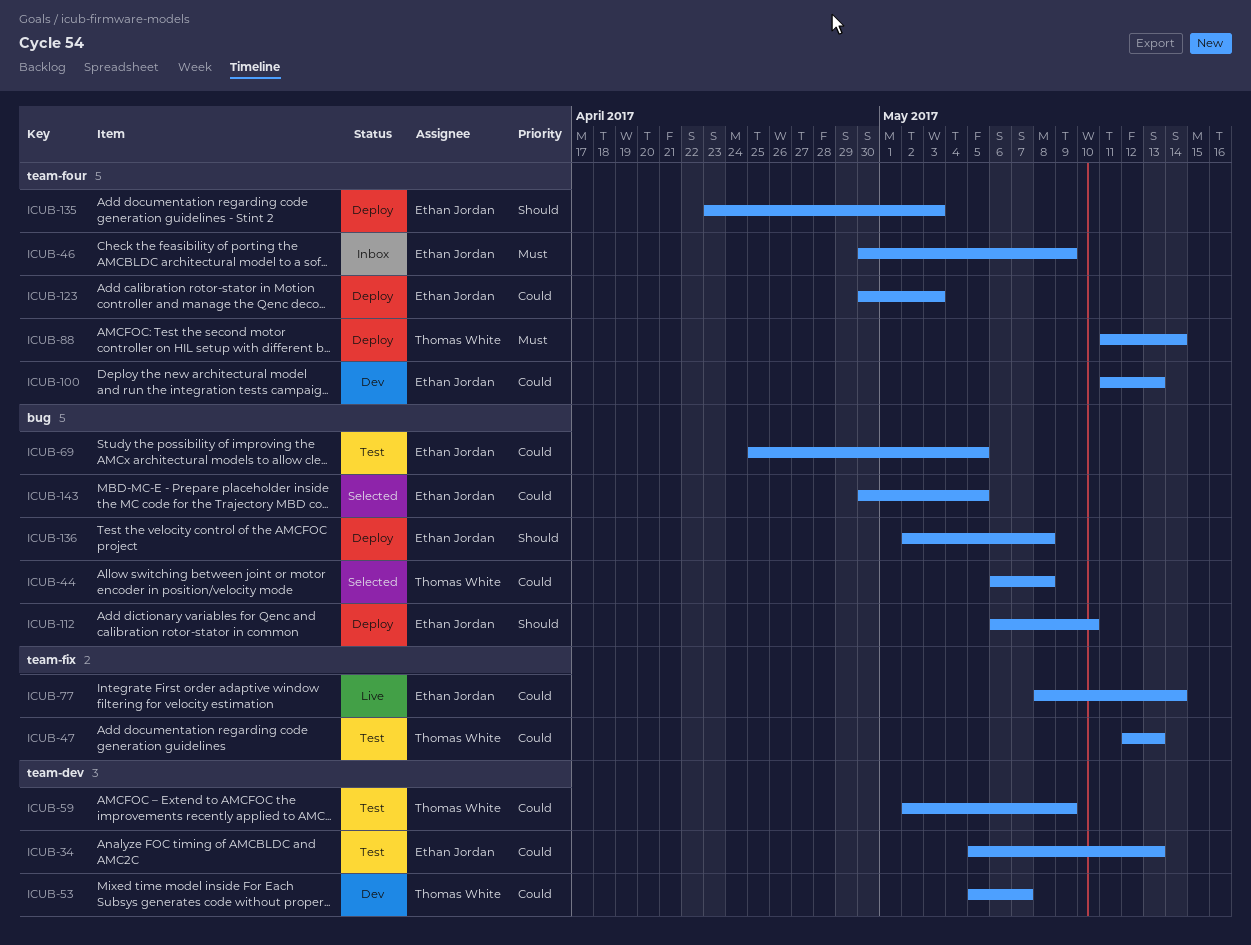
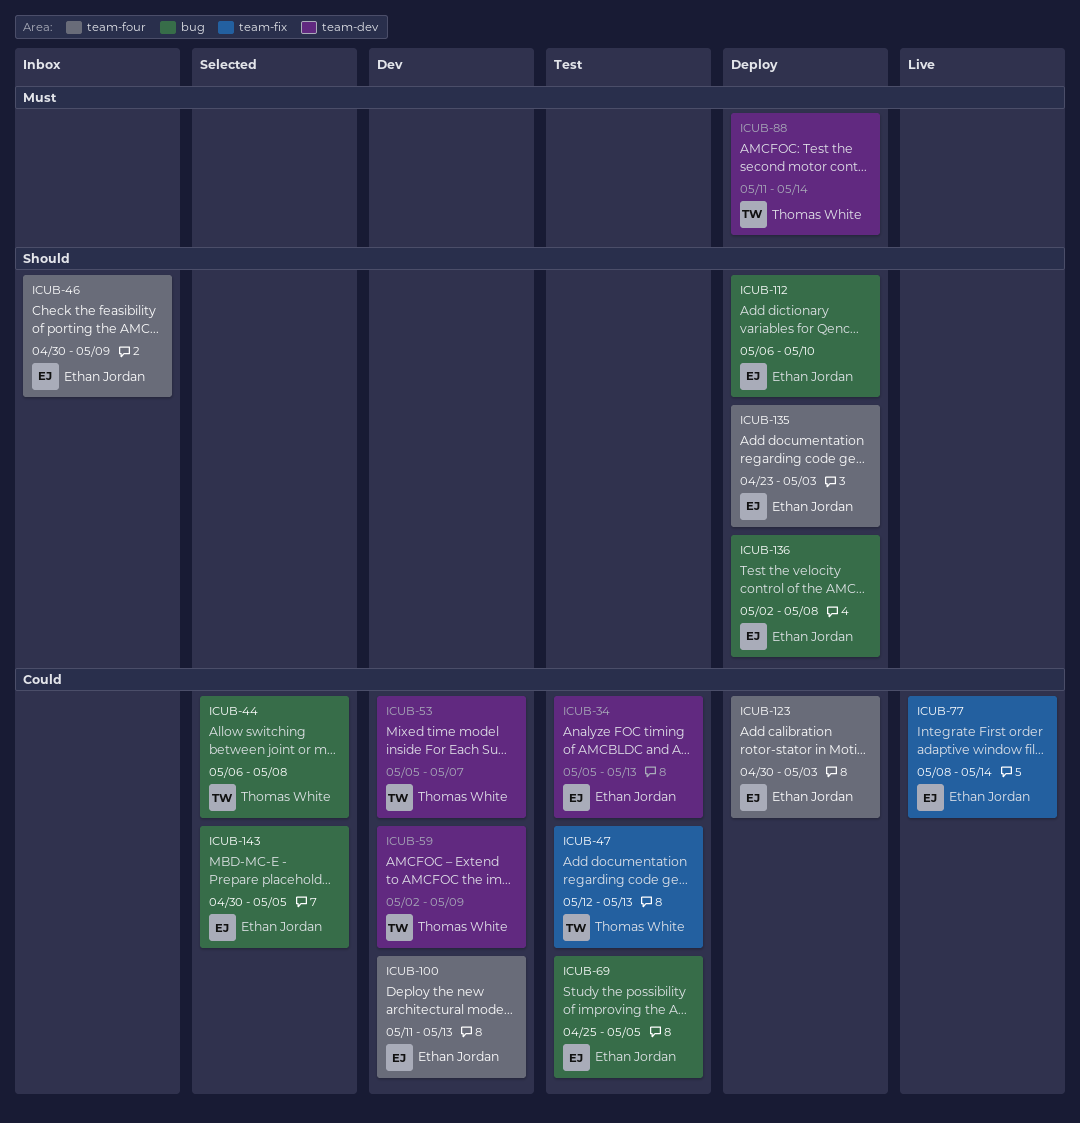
ICUB-46, priority: Must -> Should
ICUB-59, status: Test -> Dev
ICUB-88, label: team-four -> team-dev

